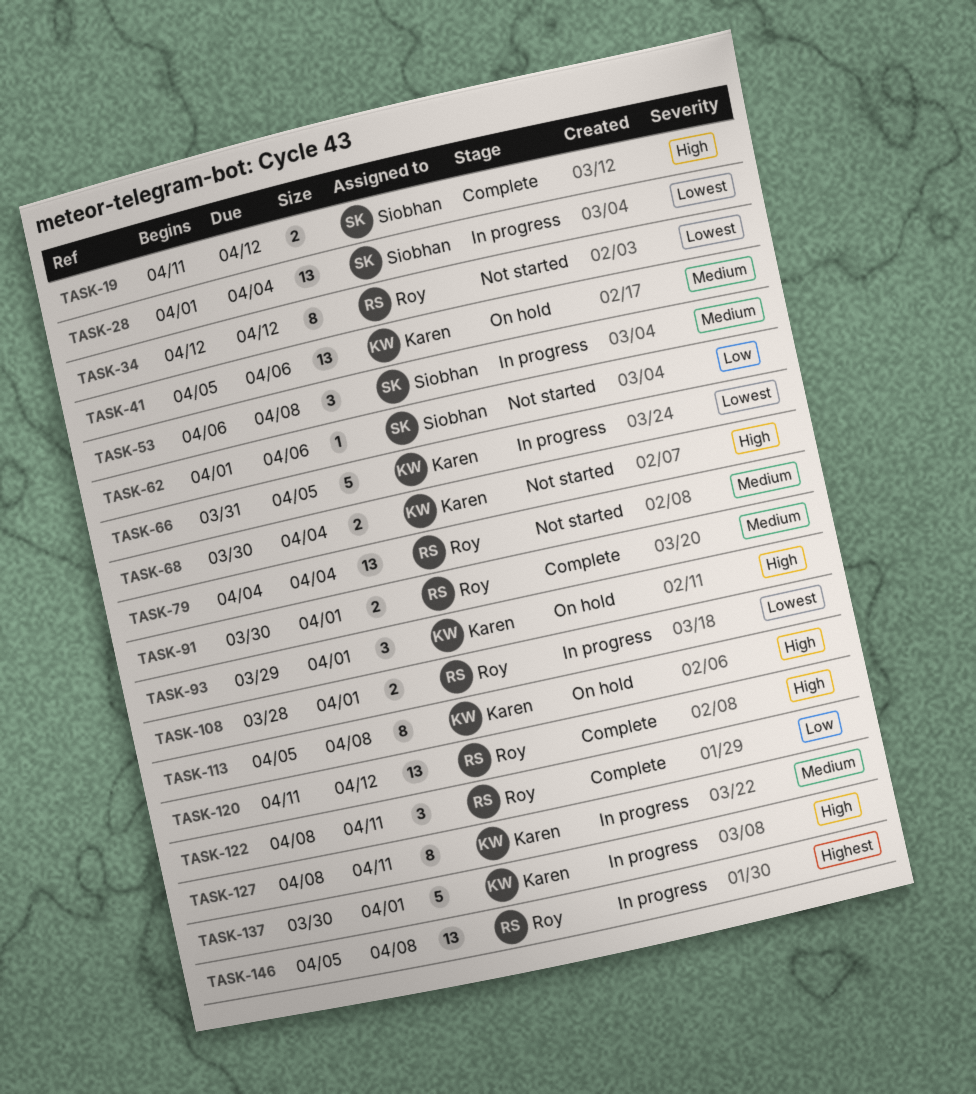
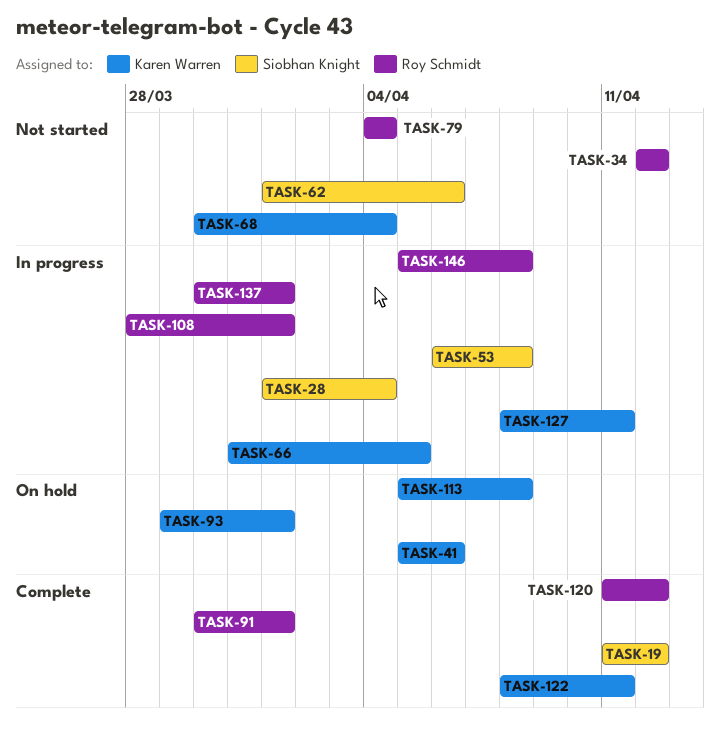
TASK-122, owner: Roy Schmidt -> Karen Warren
TASK-137, owner: Karen Warren -> Roy Schmidt

